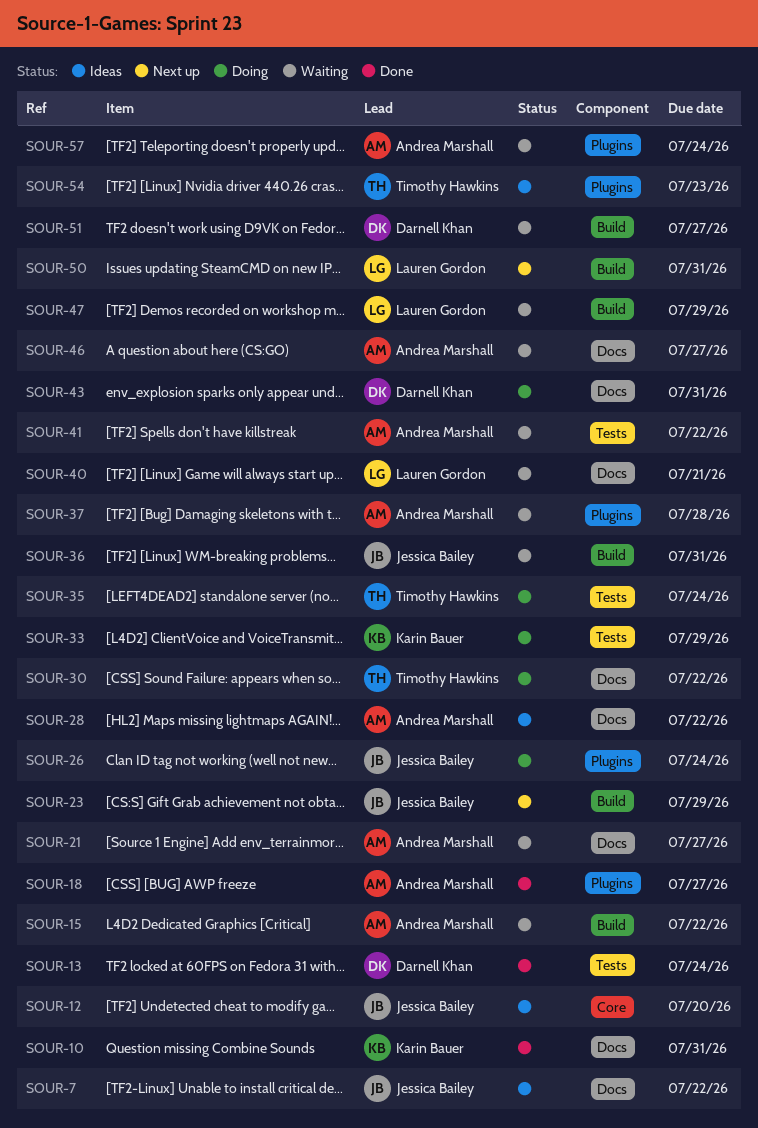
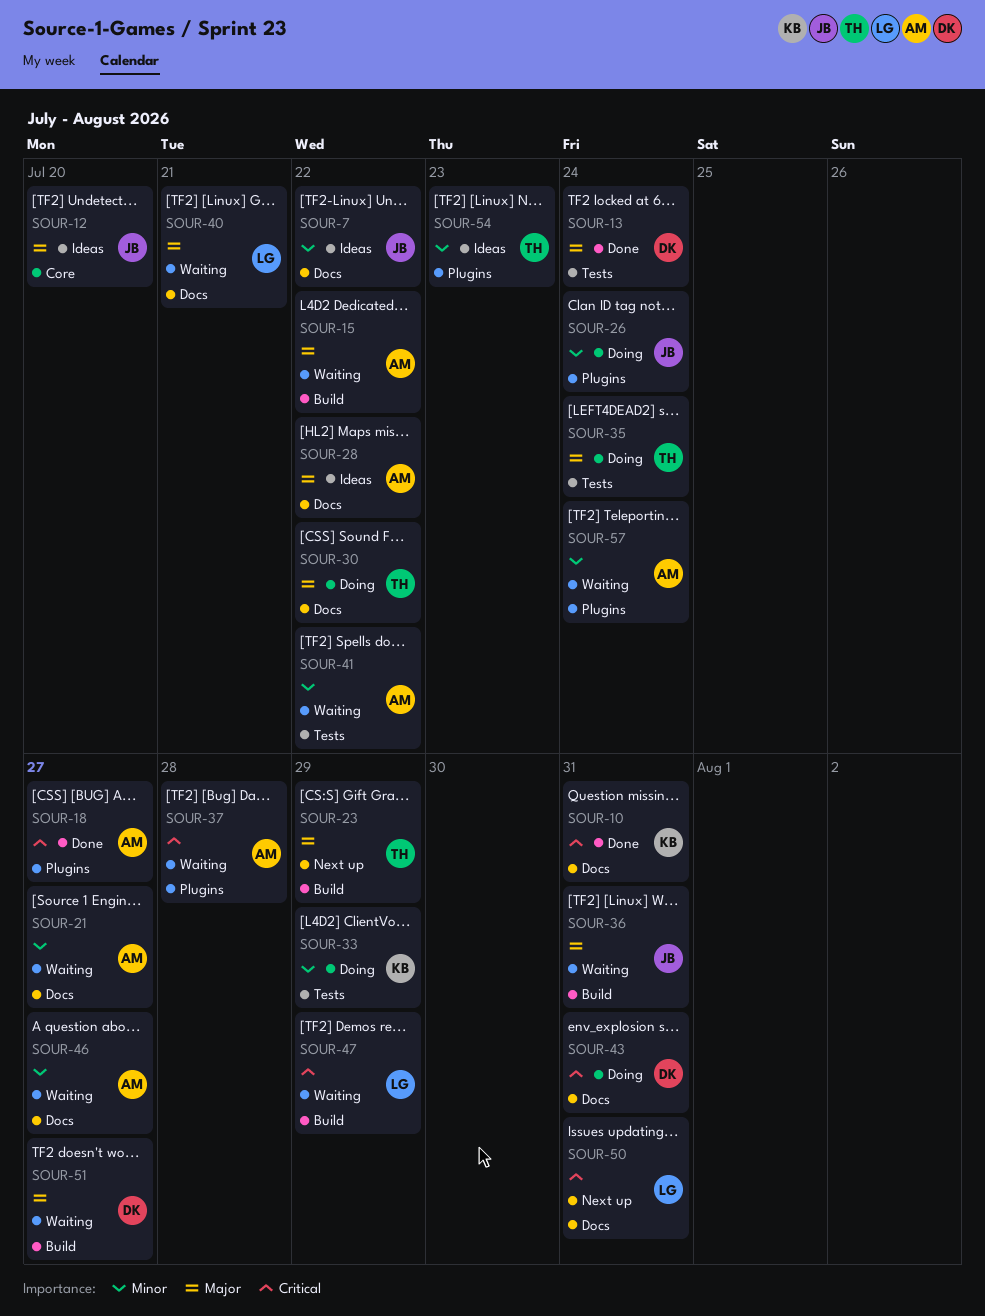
SOUR-23, owner: Jessica Bailey -> Timothy Hawkins
SOUR-50, label: Build -> Docs

